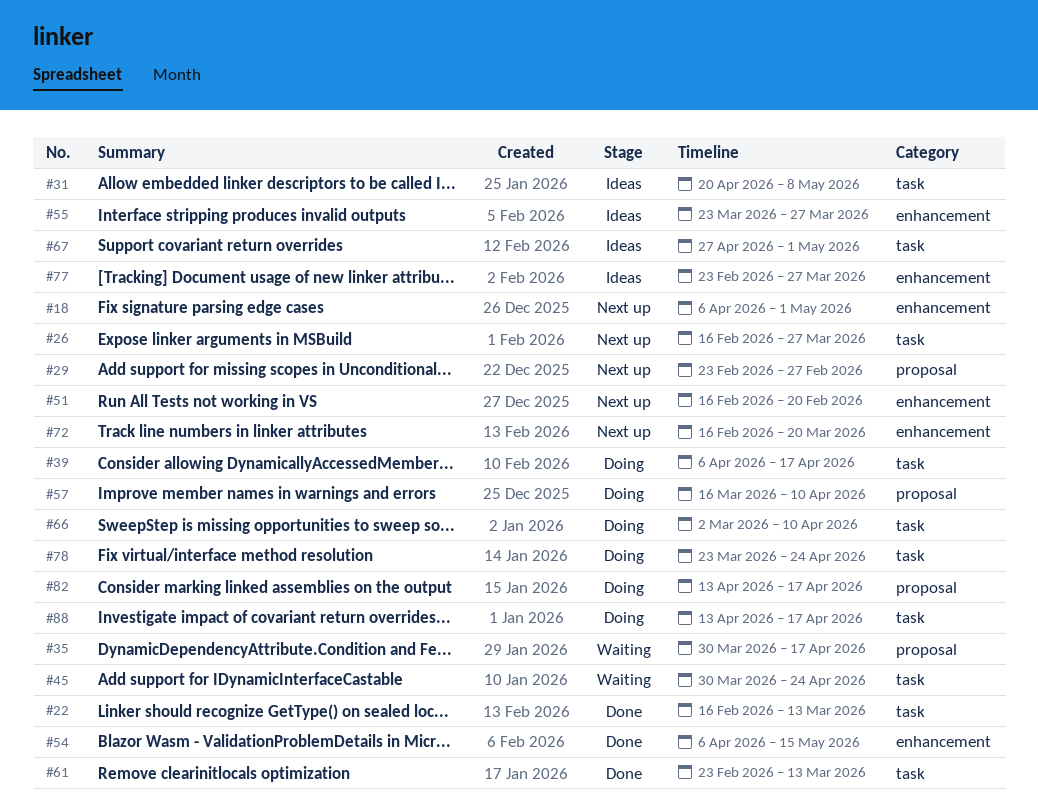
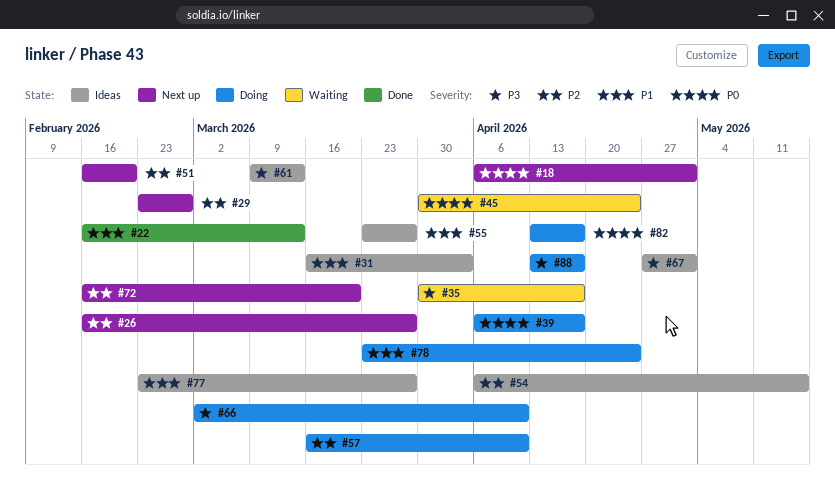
#31, start: Apr 20 -> Mar 16
#31, due: May 8 -> Apr 3
#54, status: Done -> Ideas
#61, status: Done -> Ideas
#61, start: Feb 23 -> Mar 9

